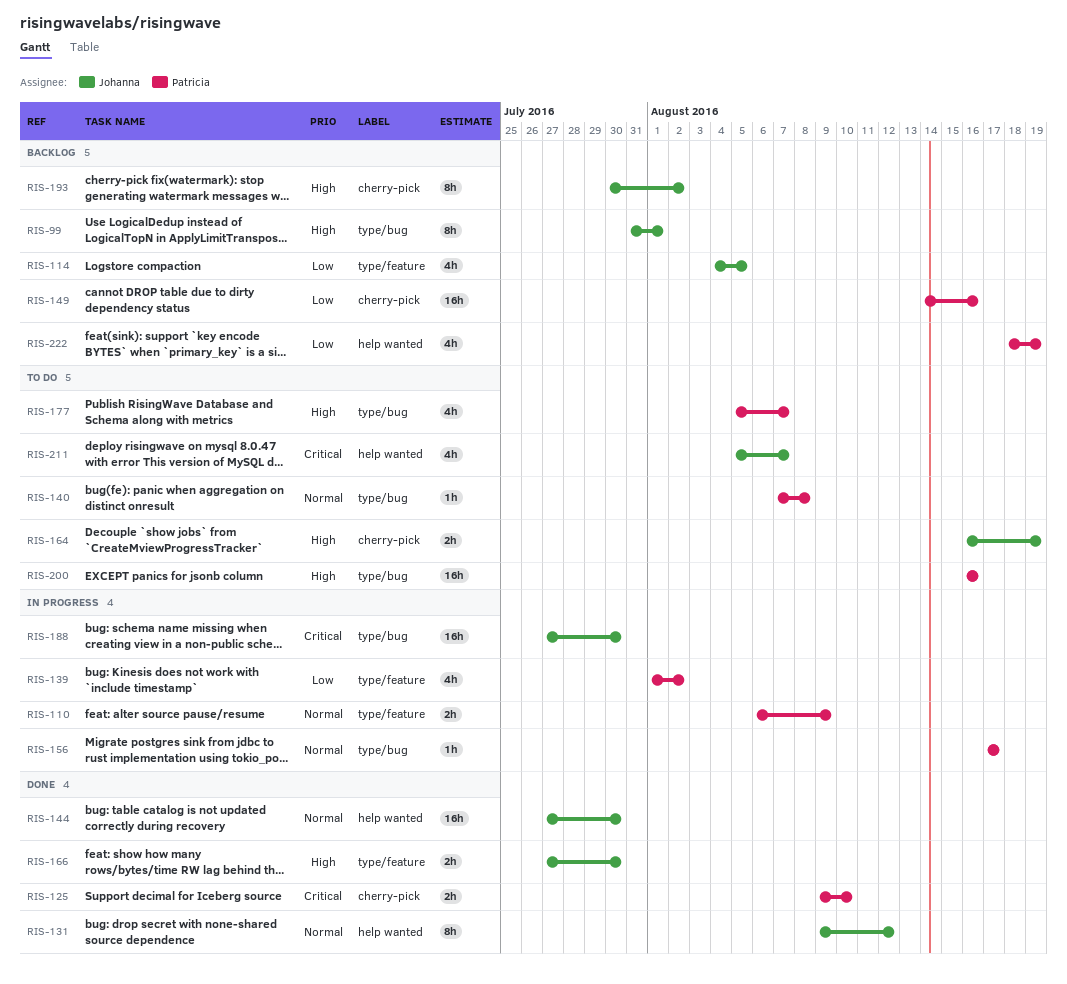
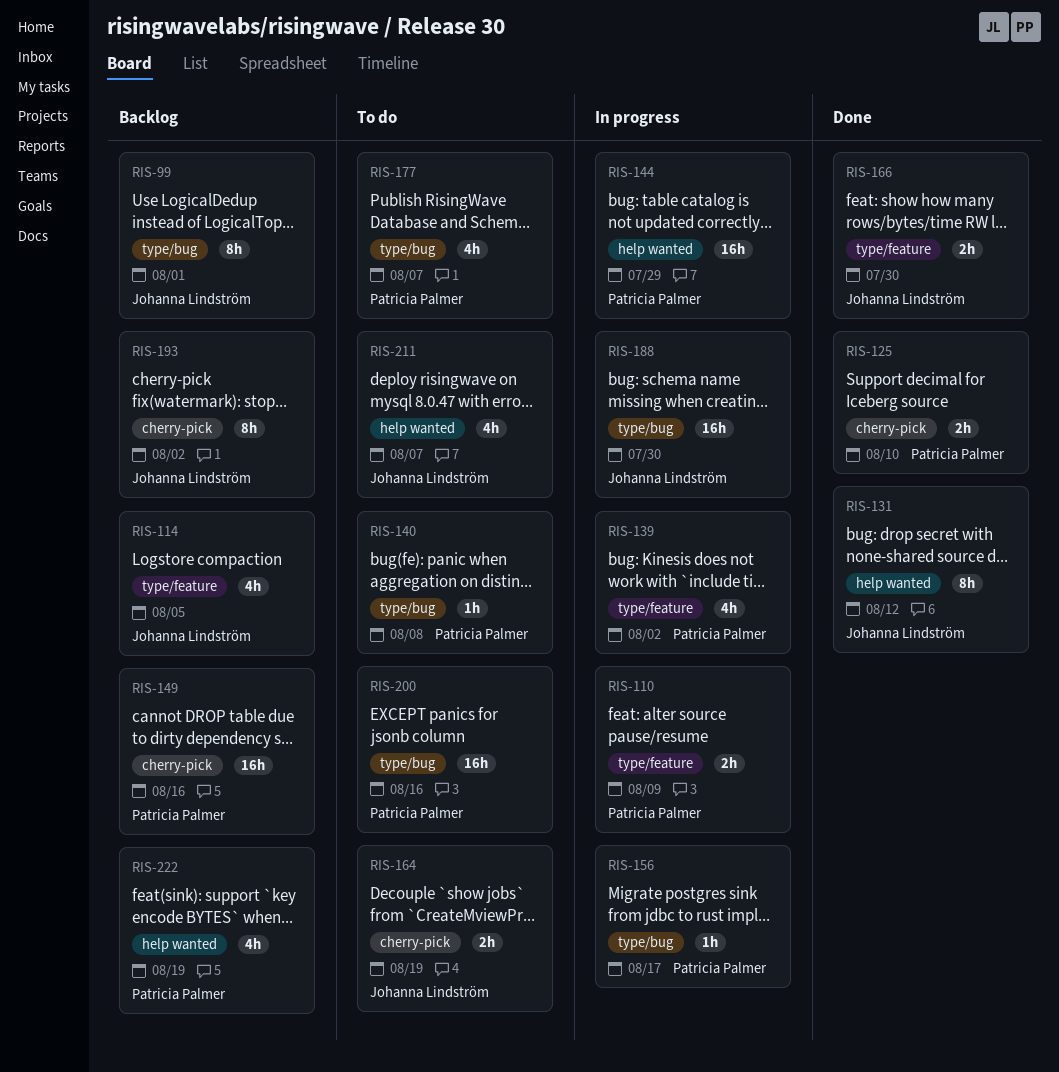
RIS-144, status: Done -> In progress
RIS-144, owner: Johanna Lindström -> Patricia Palmer
RIS-144, due: Jul 30 -> Jul 29

